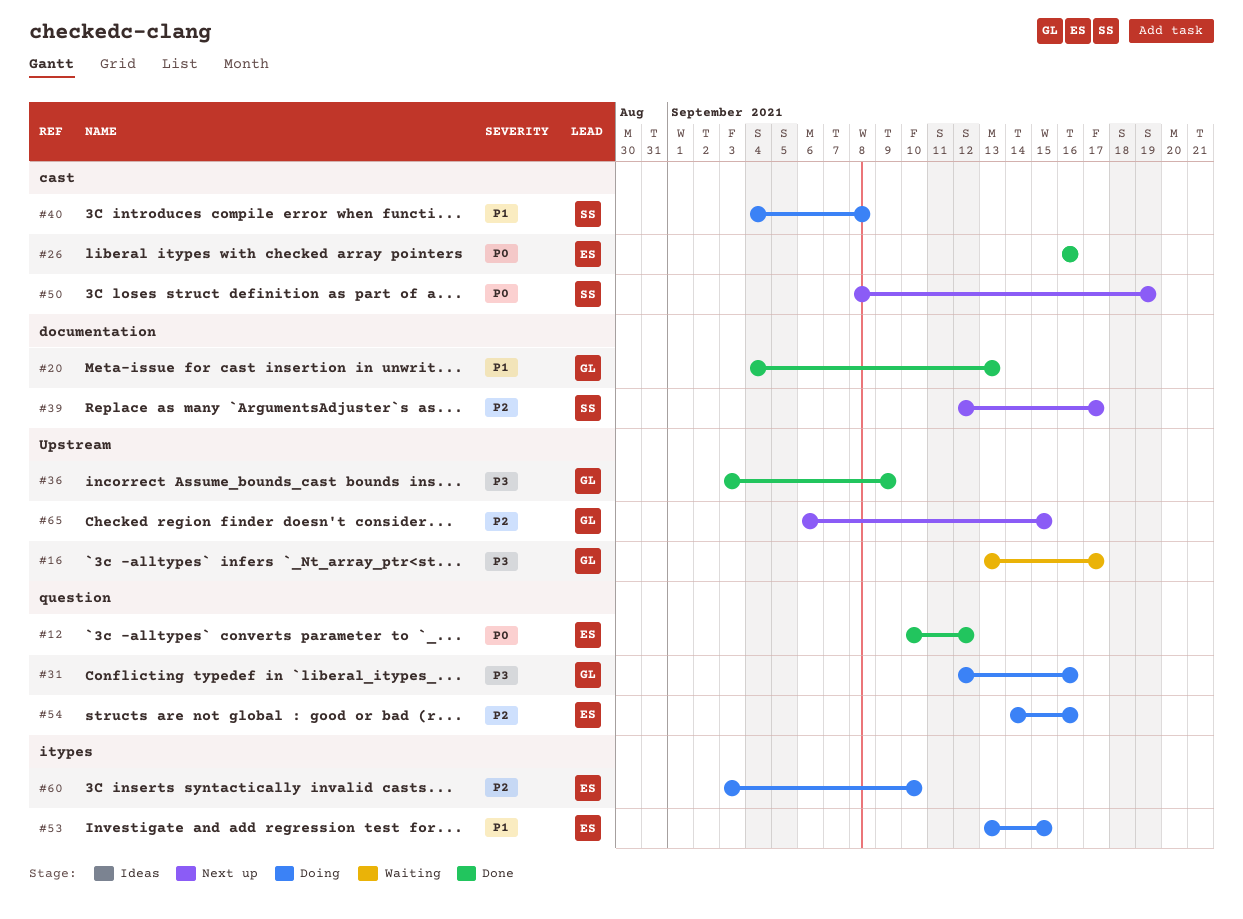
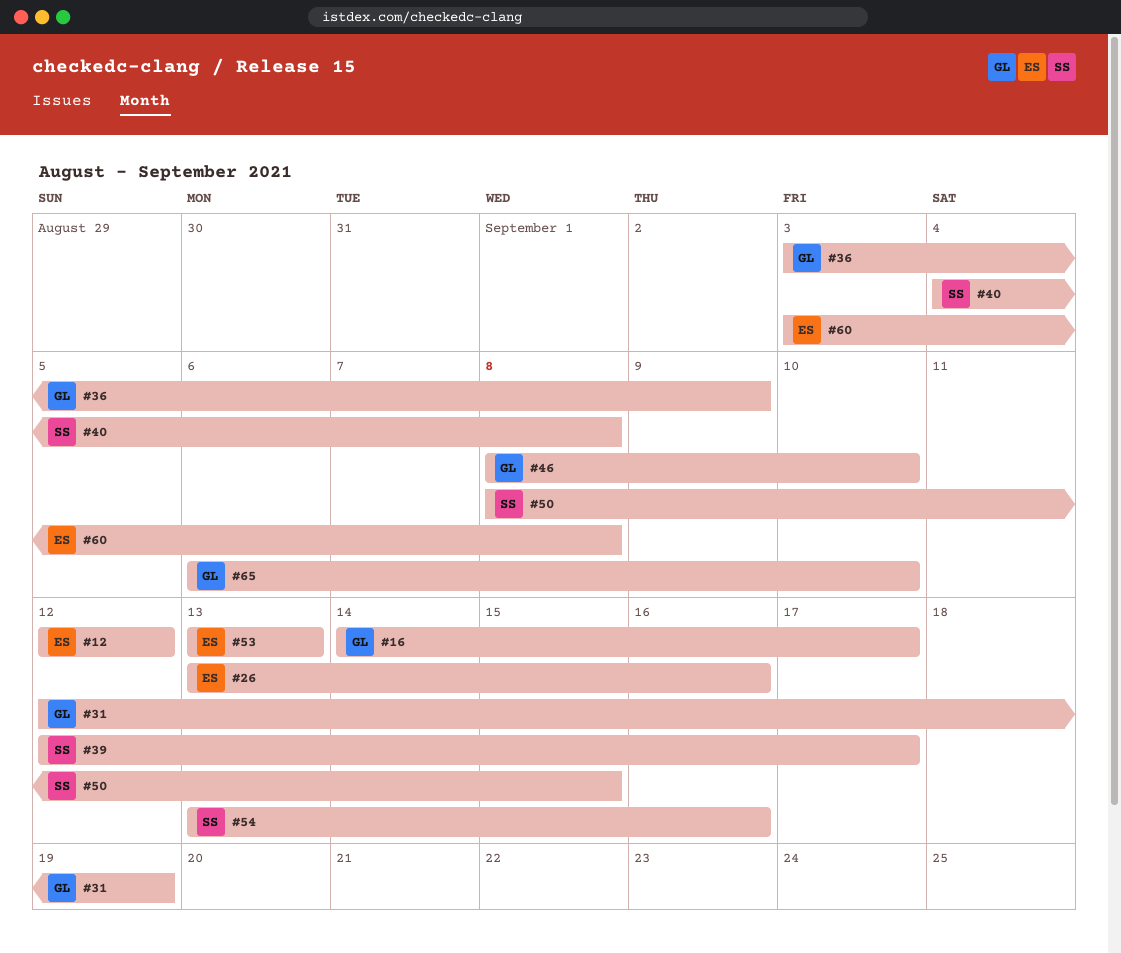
#12, start: Sep 10 -> Sep 12
#16, start: Sep 13 -> Sep 14
#20: present -> none
#26, start: Sep 16 -> Sep 13
#31, due: Sep 16 -> Sep 19
#46: none -> present
#50, due: Sep 19 -> Sep 15
#53, due: Sep 15 -> Sep 13
#54, owner: ES -> SS
#54, start: Sep 14 -> Sep 13
#60, due: Sep 10 -> Sep 8
#65, due: Sep 15 -> Sep 10

